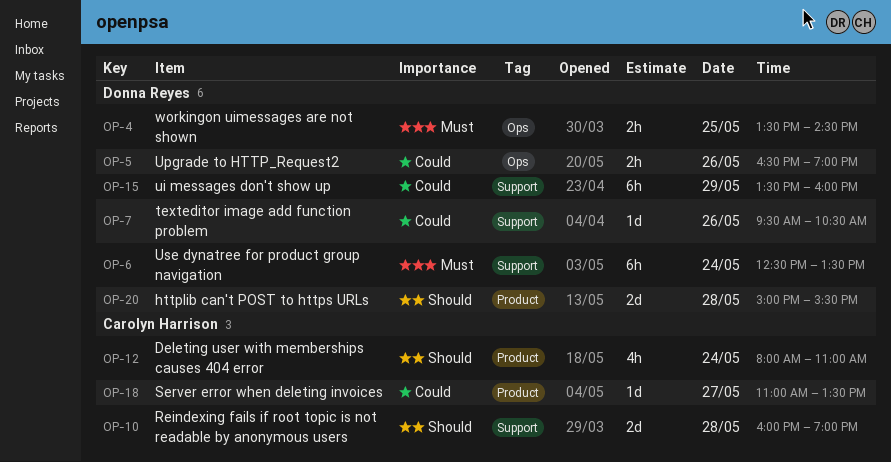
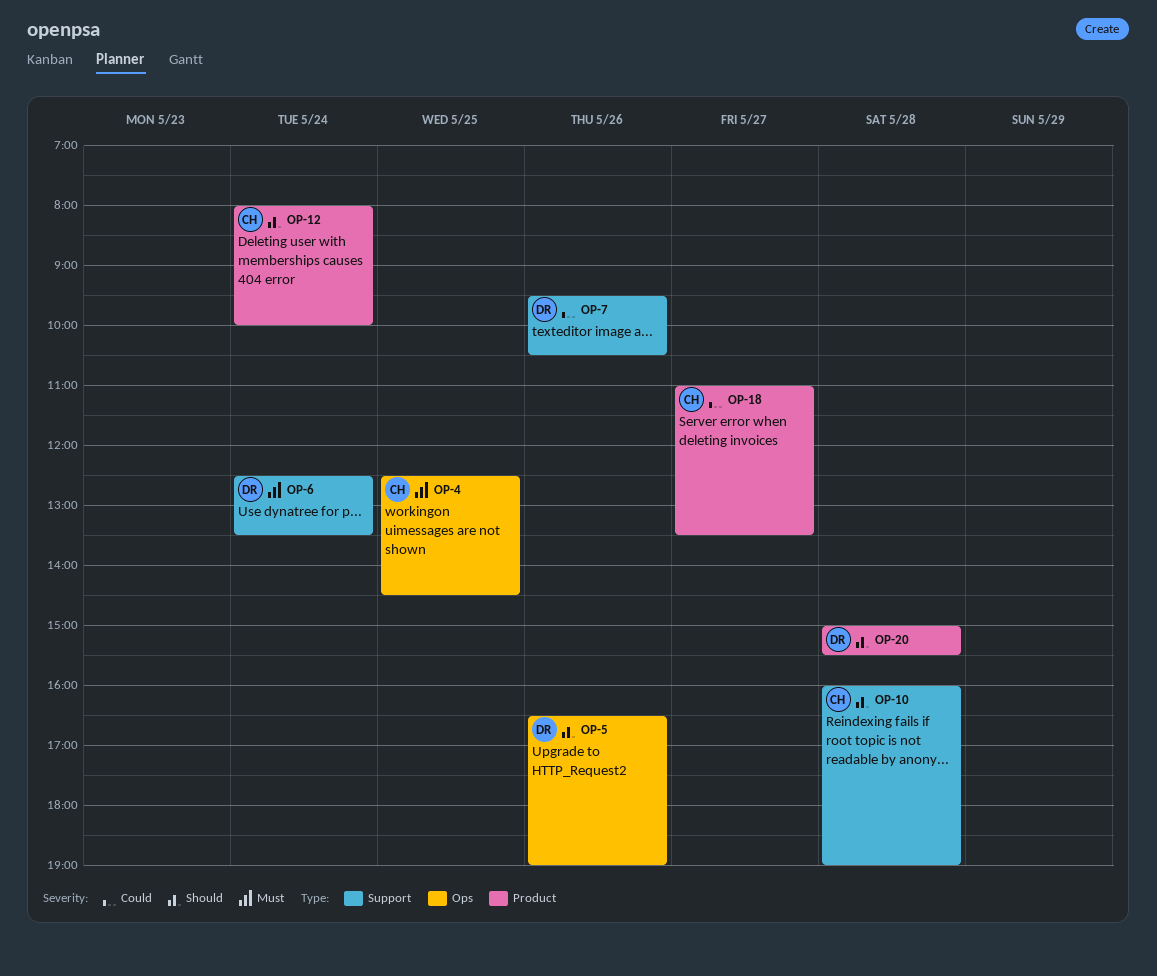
OP-4, owner: Donna Reyes -> Carolyn Harrison
OP-4, begins: 13:30 -> 12:30
OP-5, priority: Could -> Should
OP-12, ends: 11:00 -> 10:00
OP-15: present -> none

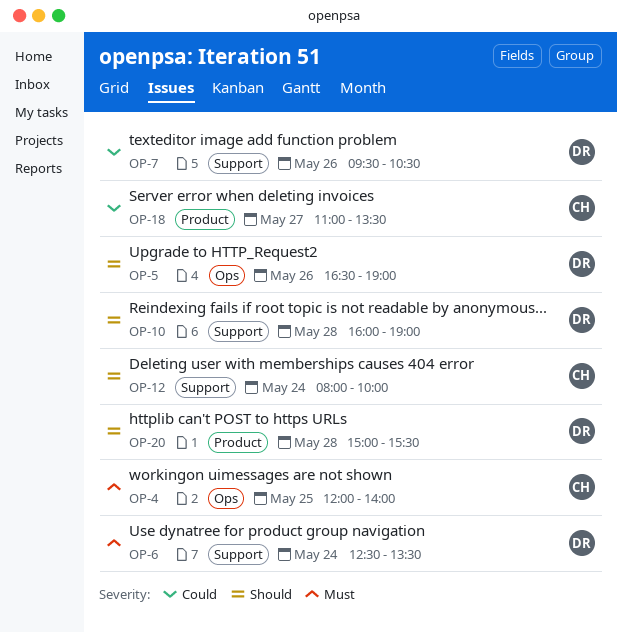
OP-4, begins: 12:30 -> 12:00
OP-4, ends: 14:30 -> 14:00
OP-10, owner: CH -> DR
OP-12, label: Product -> Support

